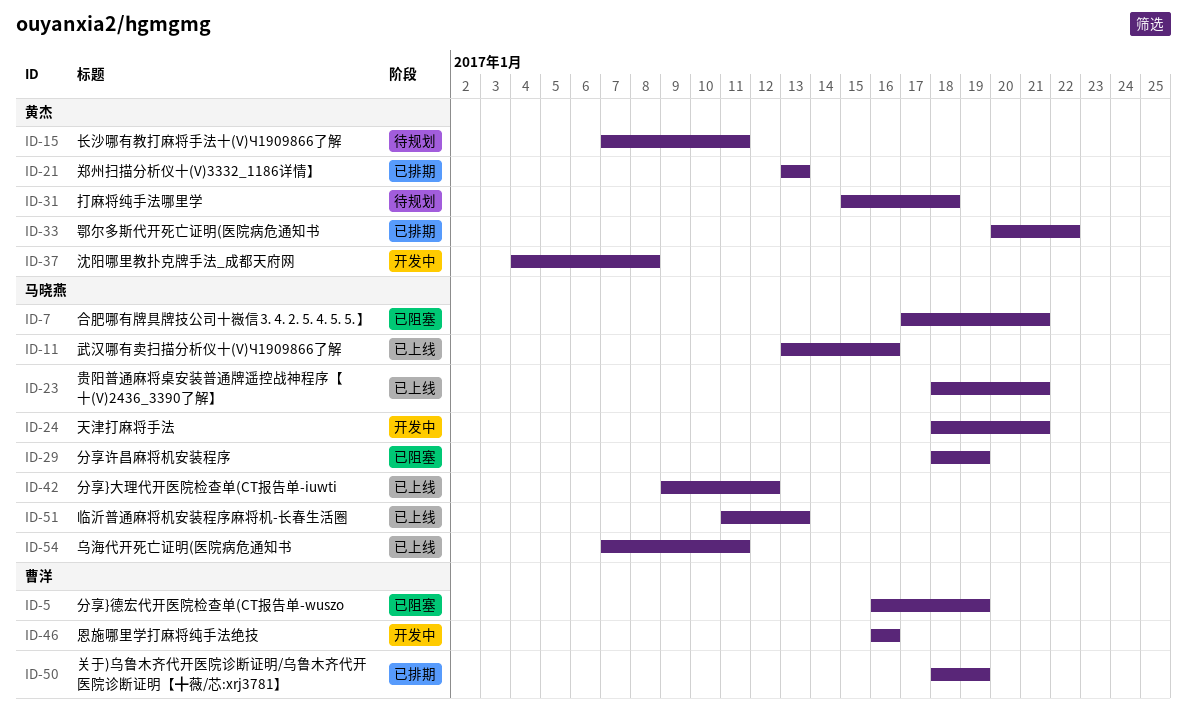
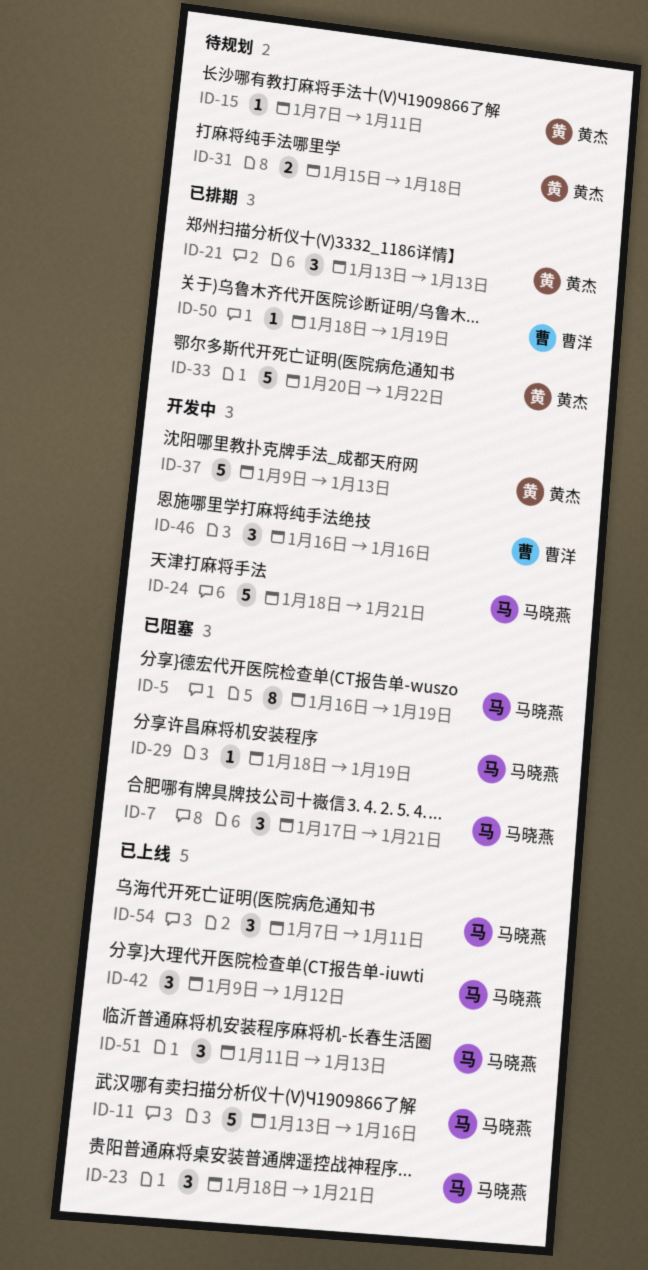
ID-5, owner: 曹洋 -> 马晓燕
ID-37, start: Jan 4 -> Jan 9
ID-37, due: Jan 8 -> Jan 13

